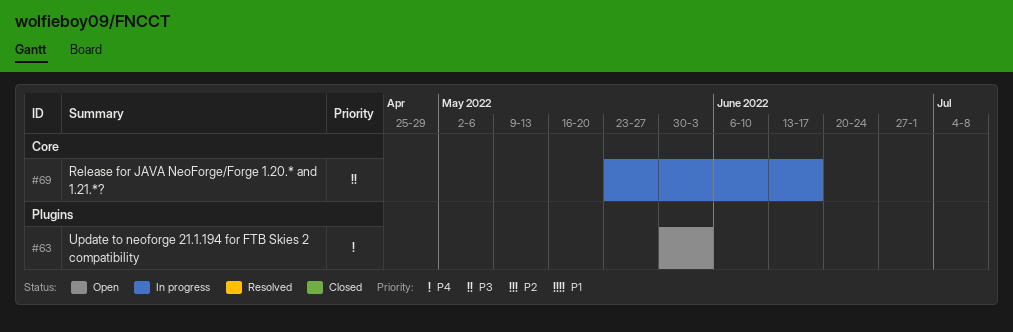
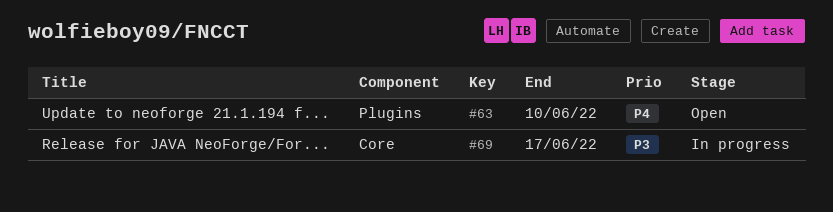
#63, due: Jun 3 -> Jun 10

